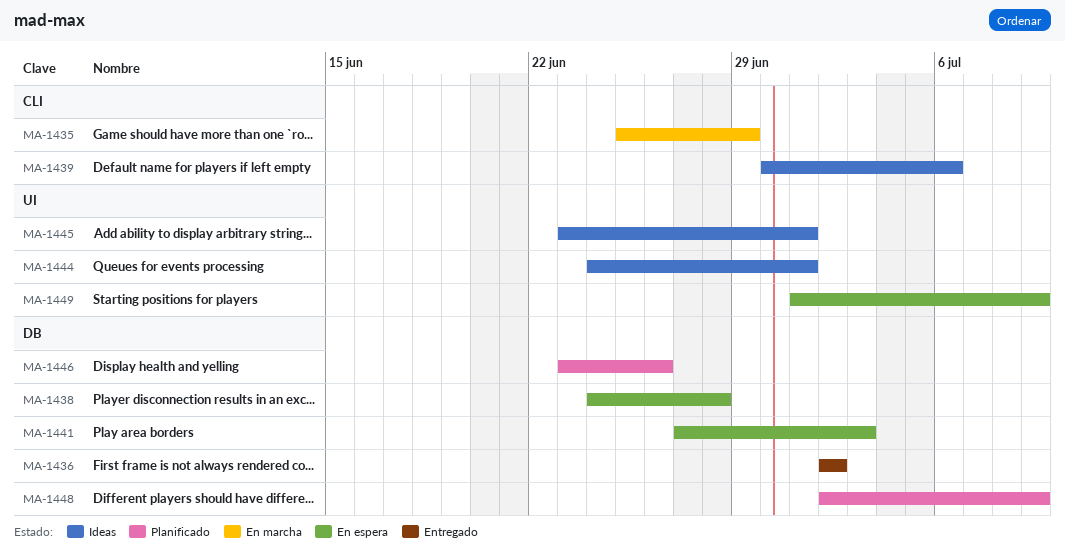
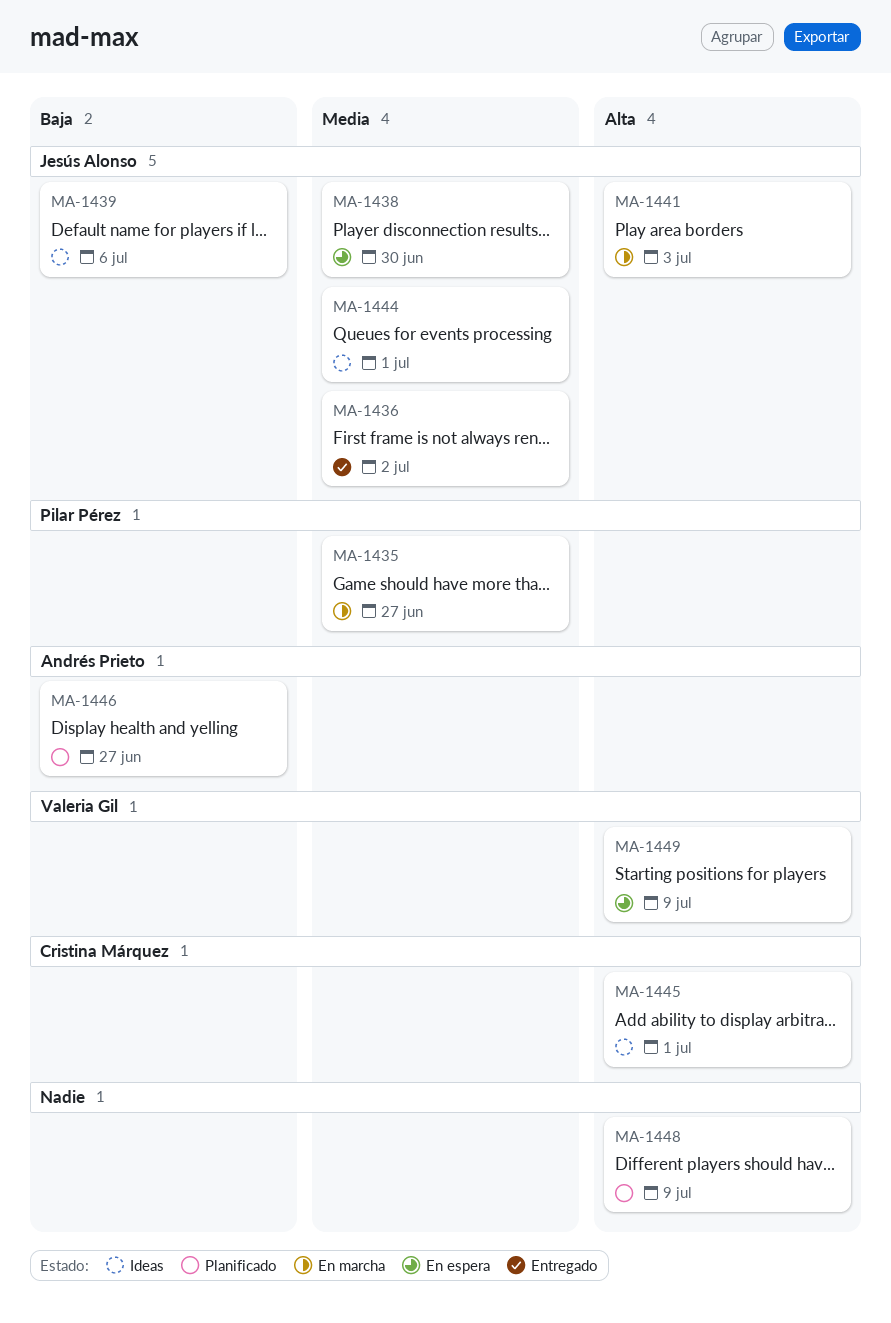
MA-1435, due: Jun 29 -> Jun 27
MA-1438, due: Jun 28 -> Jun 30
MA-1441, status: En espera -> En marcha
MA-1446, due: Jun 26 -> Jun 27

